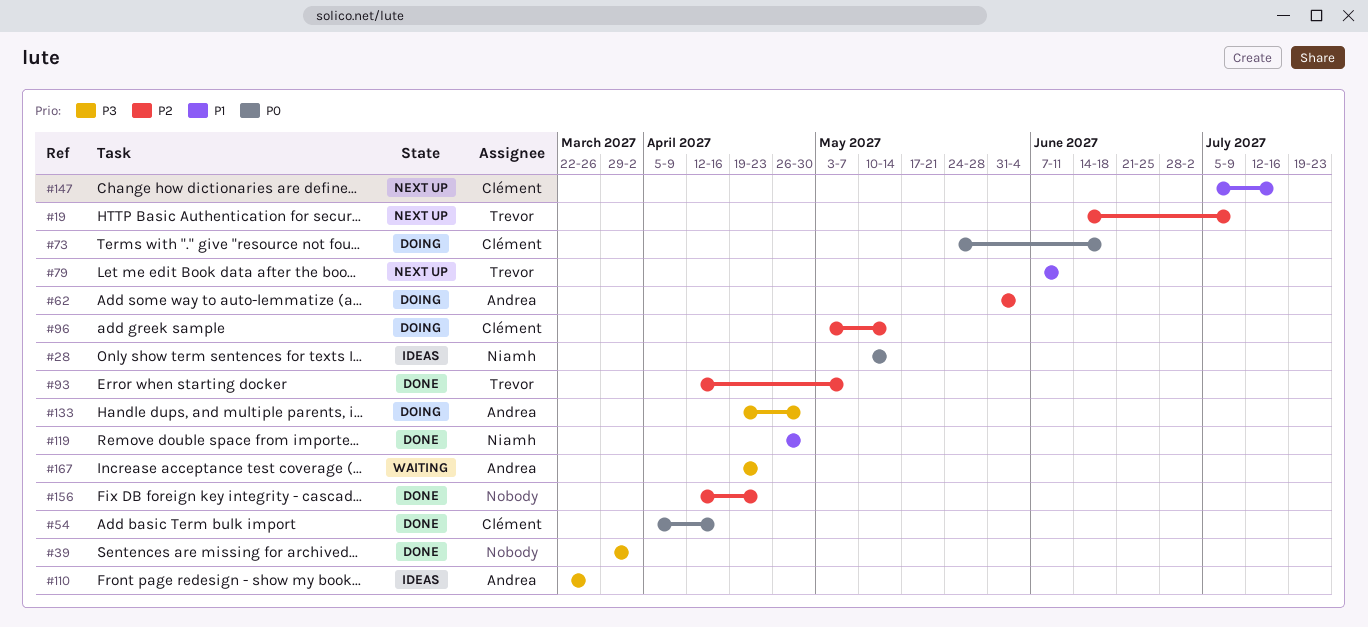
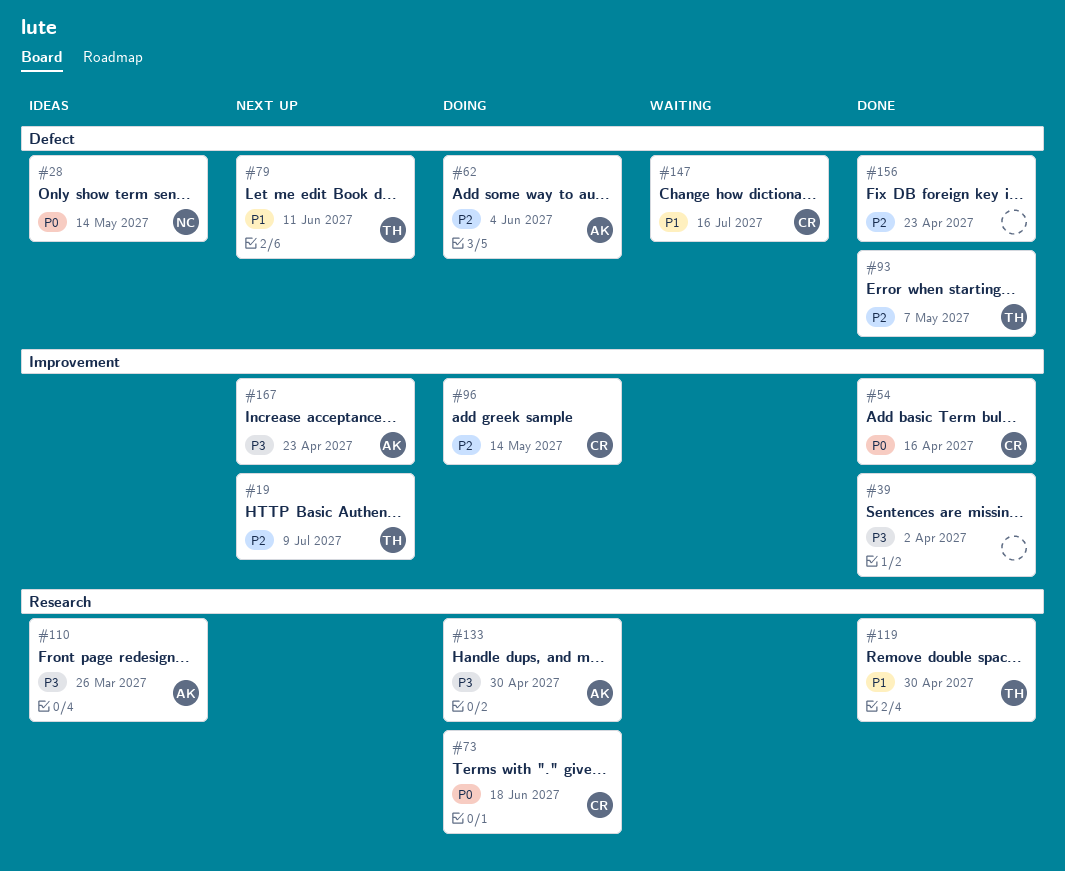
#119, owner: Niamh -> Trevor
#147, status: Next up -> Waiting
#167, status: Waiting -> Next up

